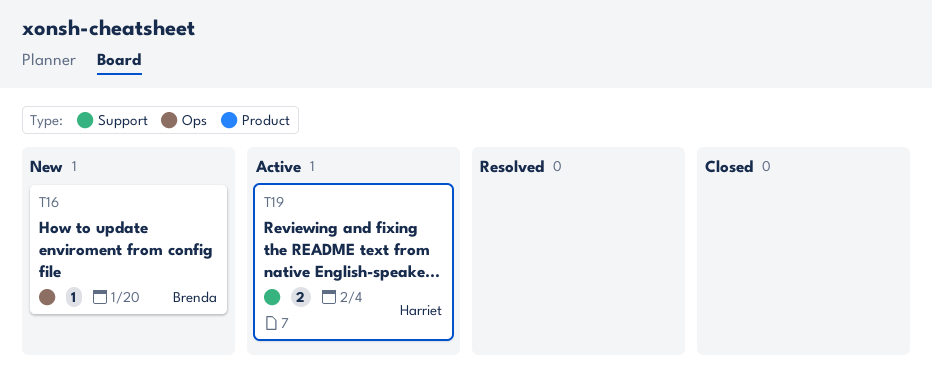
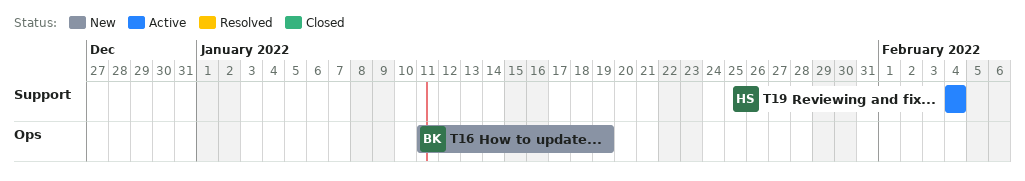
T16, due: Jan 20 -> Jan 19

